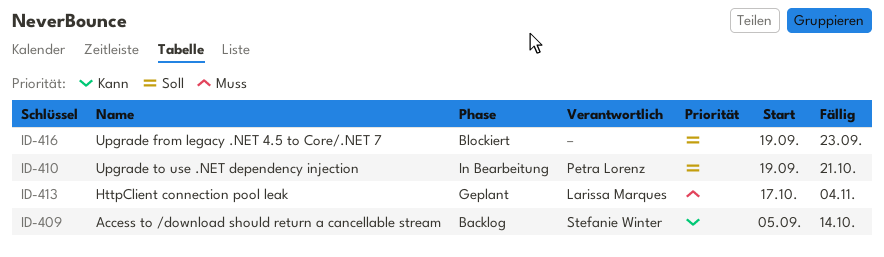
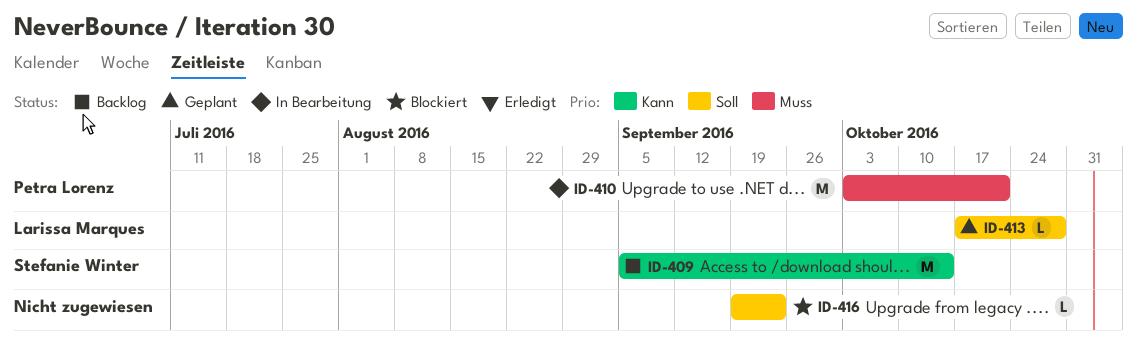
ID-410, priority: Soll -> Muss
ID-410, start: Sep 19 -> Oct 3
ID-413, priority: Muss -> Soll
ID-413, due: Nov 4 -> Oct 28

